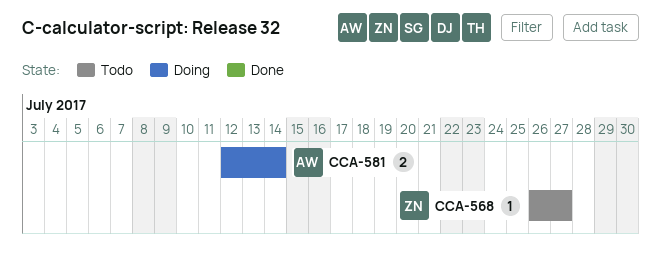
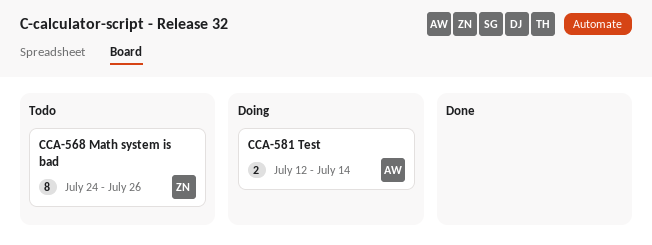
CCA-568, estimate: 1 -> 8
CCA-568, start: Jul 26 -> Jul 24
CCA-568, due: Jul 27 -> Jul 26

